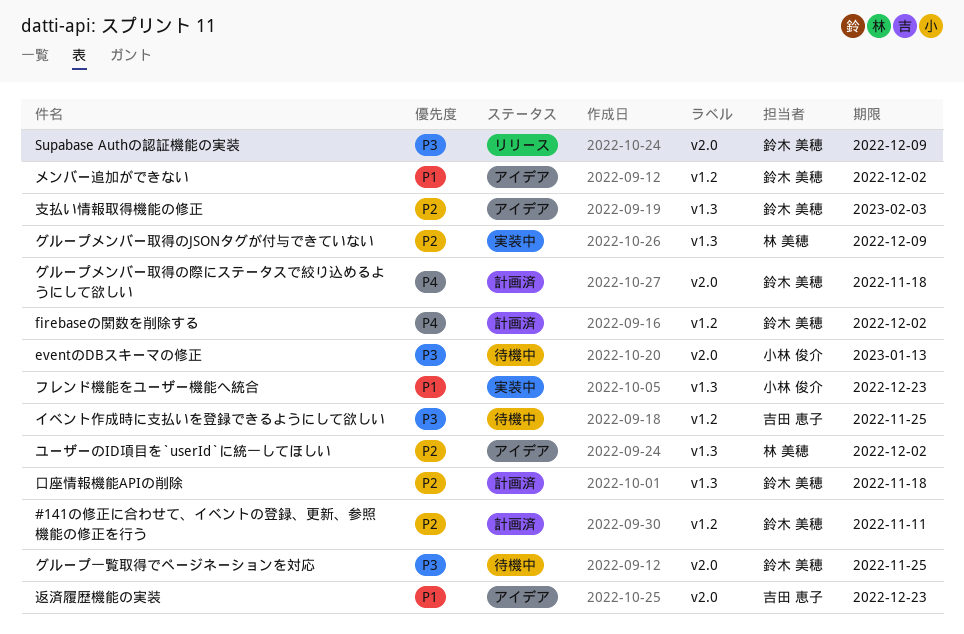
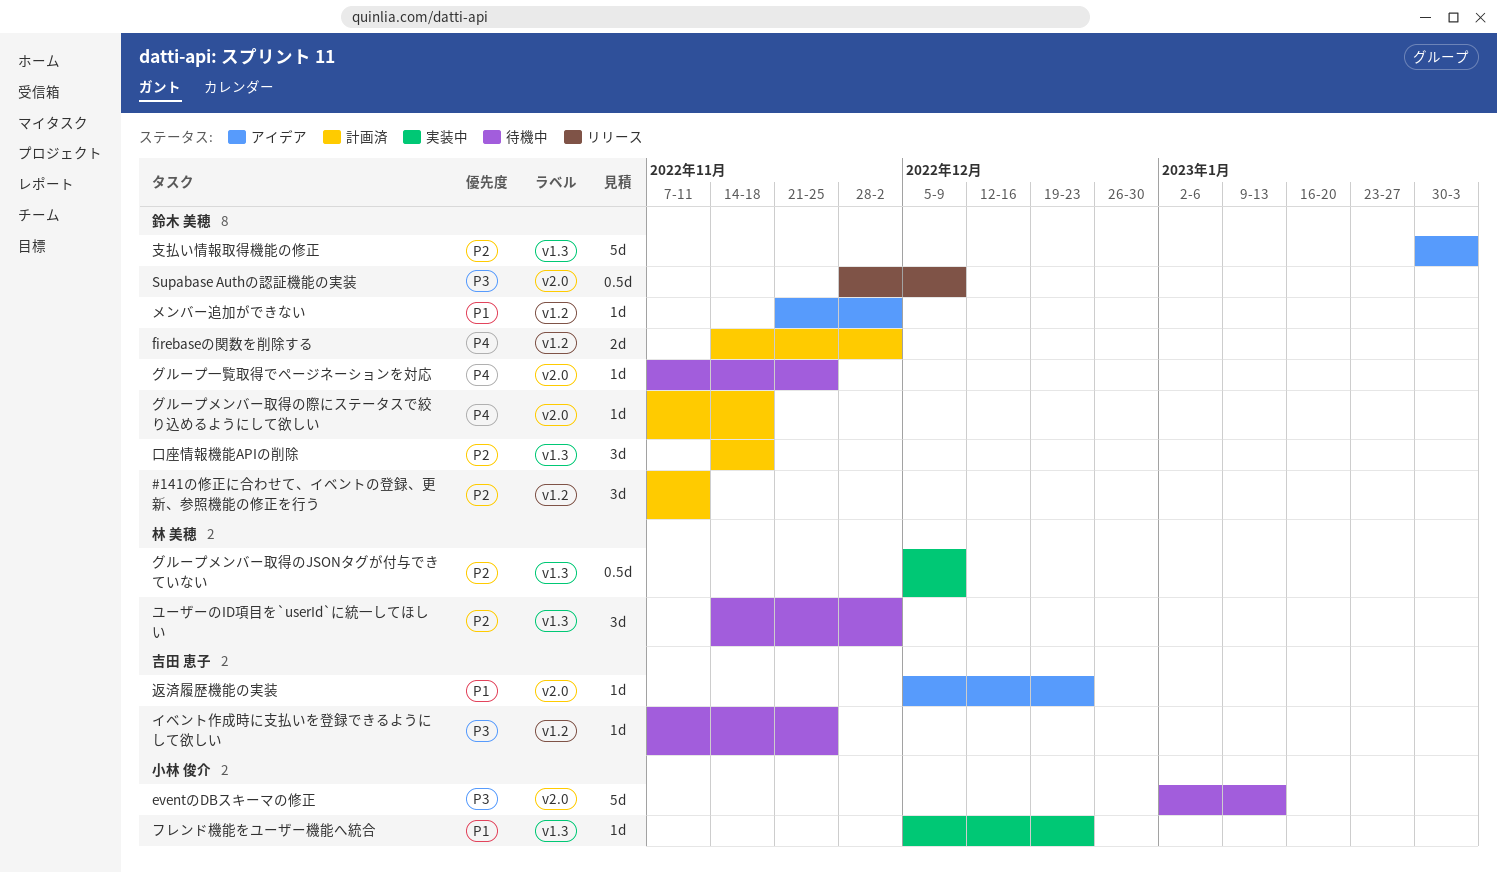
グループ一覧取得でページネーションを対応, priority: P3 -> P4
ユーザーのID項目を`userId`に統一してほしい, status: アイデア -> 待機中

